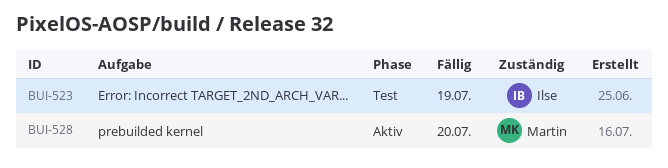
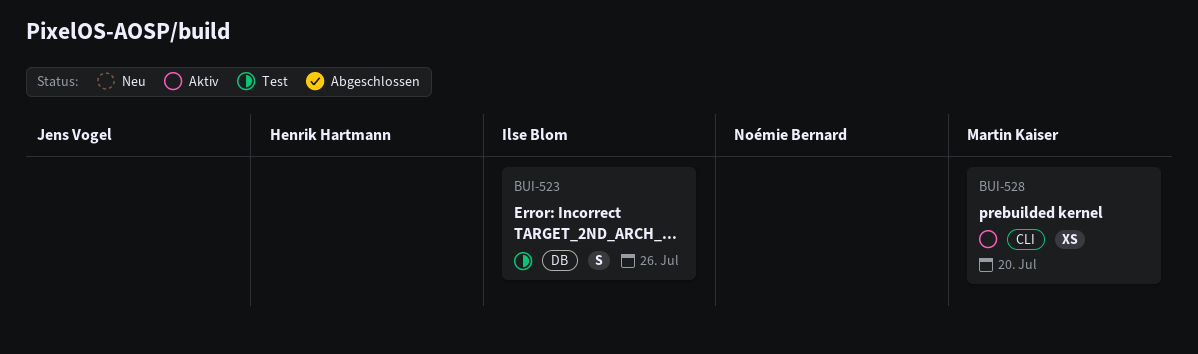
BUI-523, due: Jul 19 -> Jul 26

